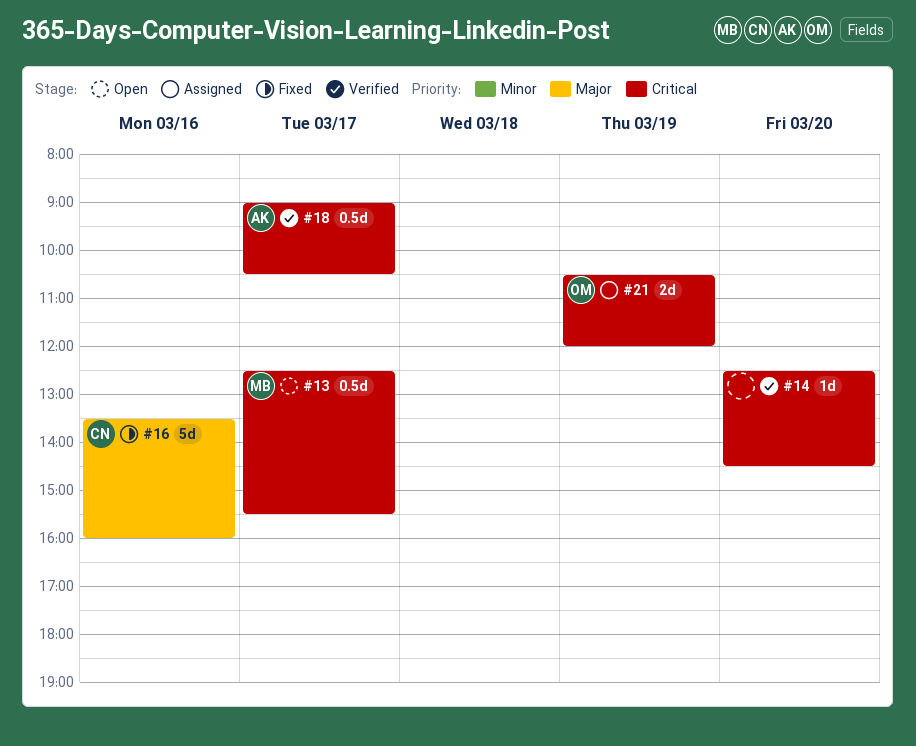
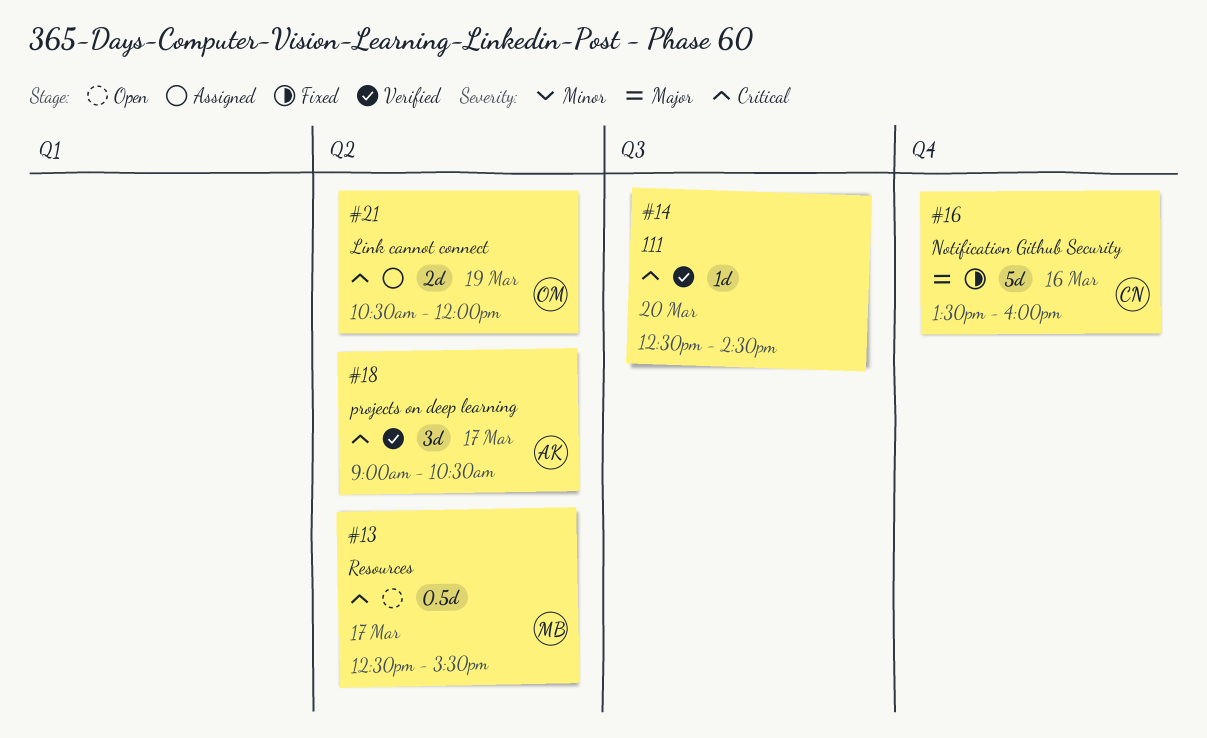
#18, estimate: 0.5d -> 3d

